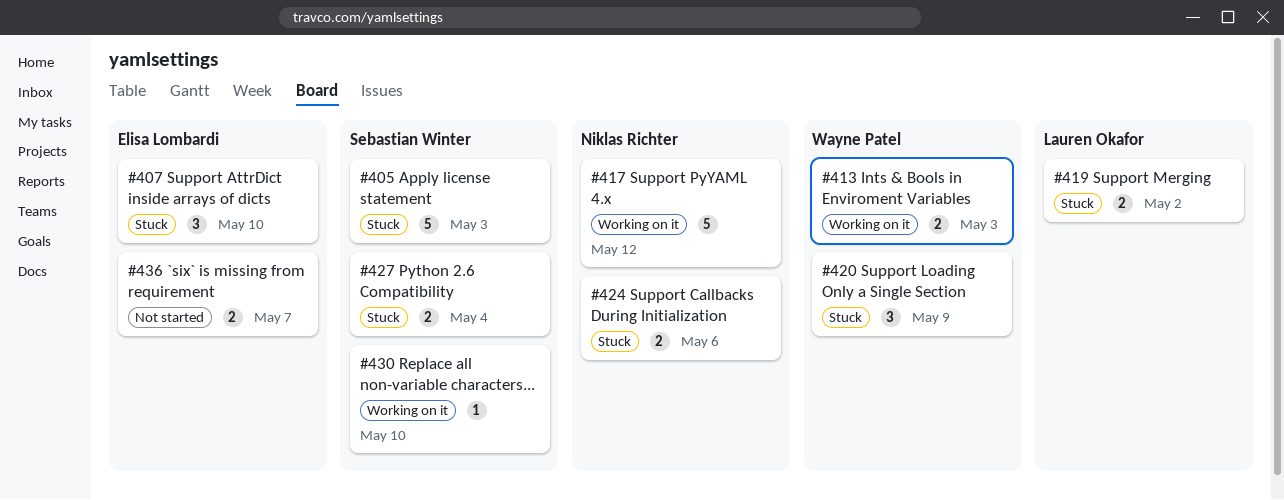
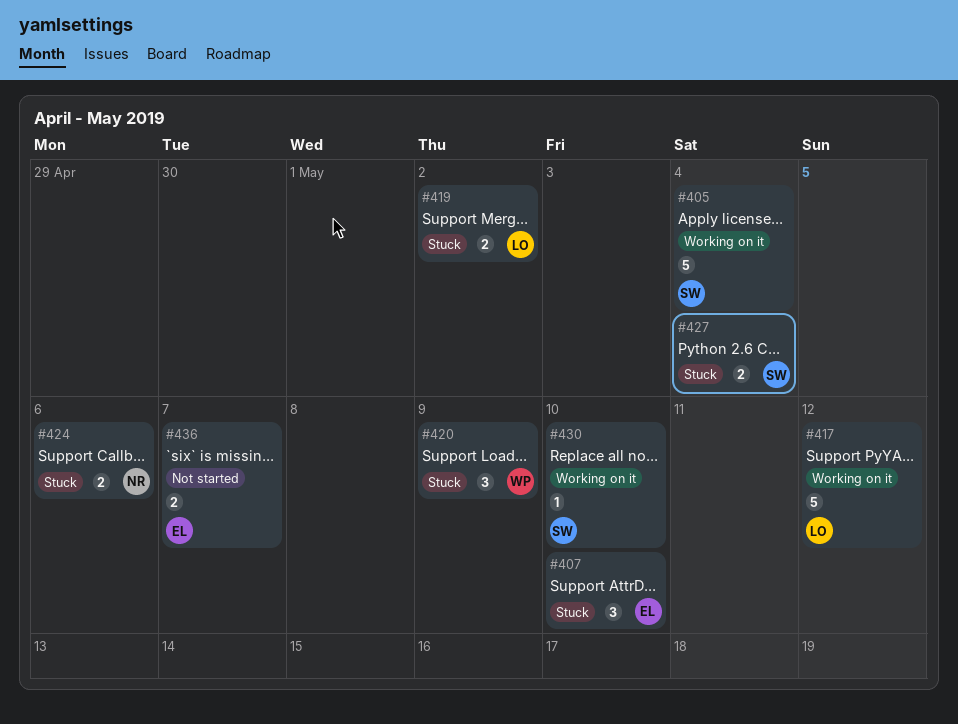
#405, status: Stuck -> Working on it
#405, due: May 3 -> May 4
#413: present -> none
#417, owner: Niklas Richter -> Lauren Okafor

